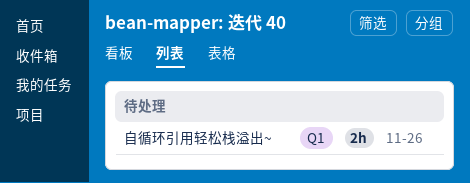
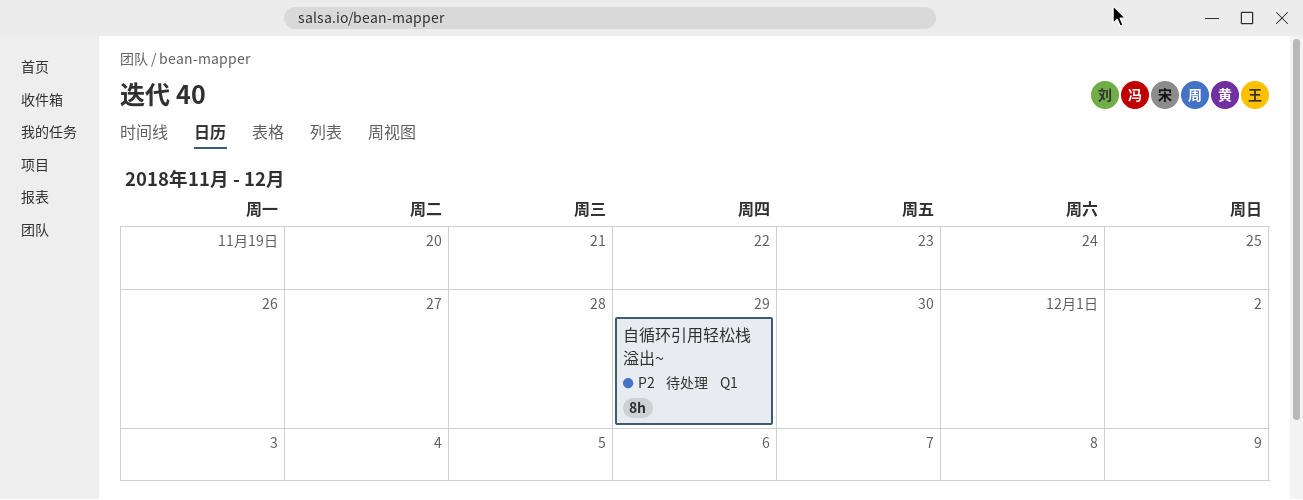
自循环引用轻松栈溢出~, estimate: 2h -> 8h
自循环引用轻松栈溢出~, due: Nov 26 -> Nov 29

